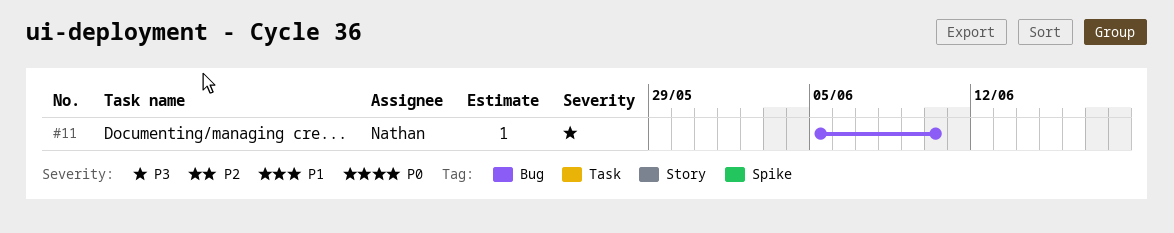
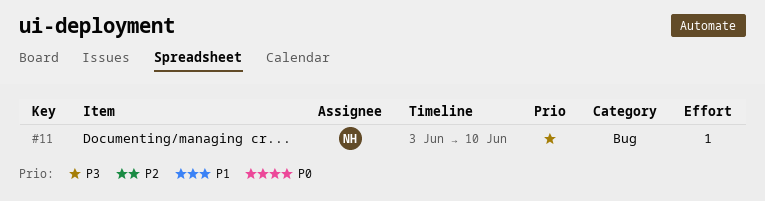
#11, start: Jun 5 -> Jun 3

